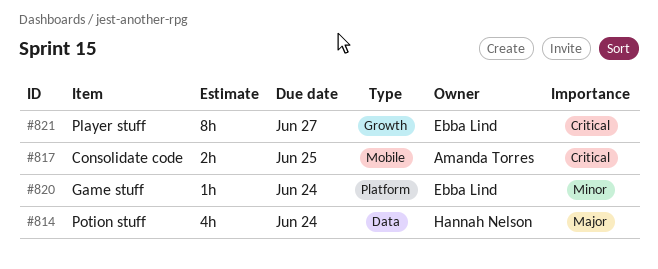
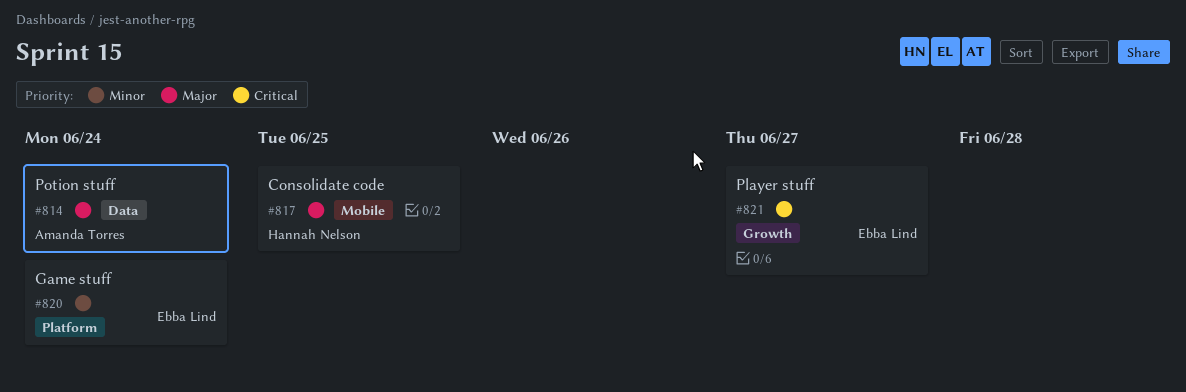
#814, owner: Hannah Nelson -> Amanda Torres
#817, owner: Amanda Torres -> Hannah Nelson
#817, priority: Critical -> Major

